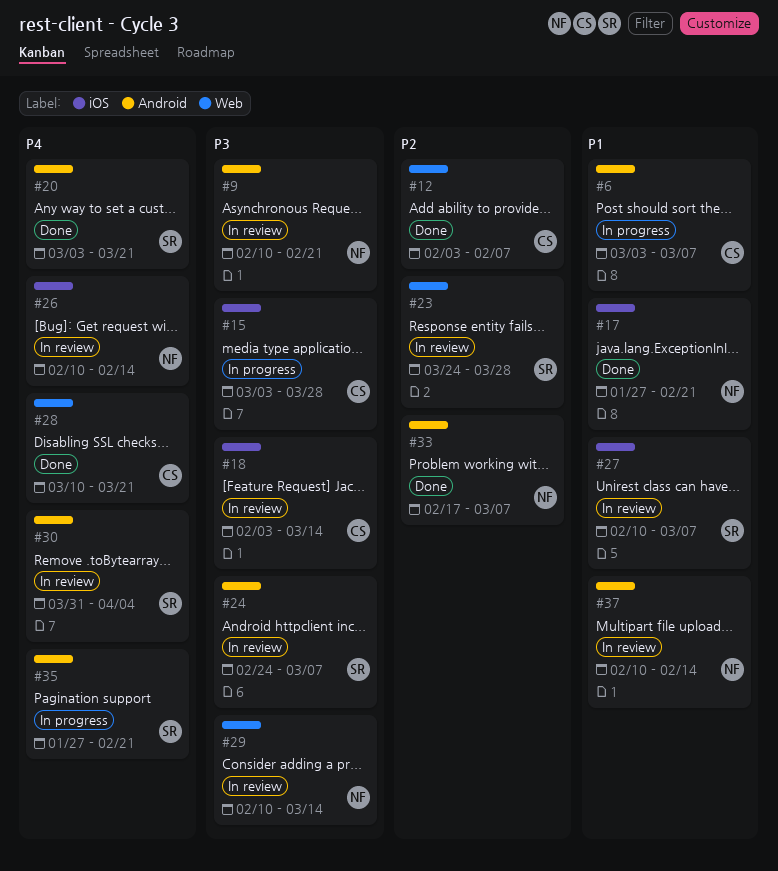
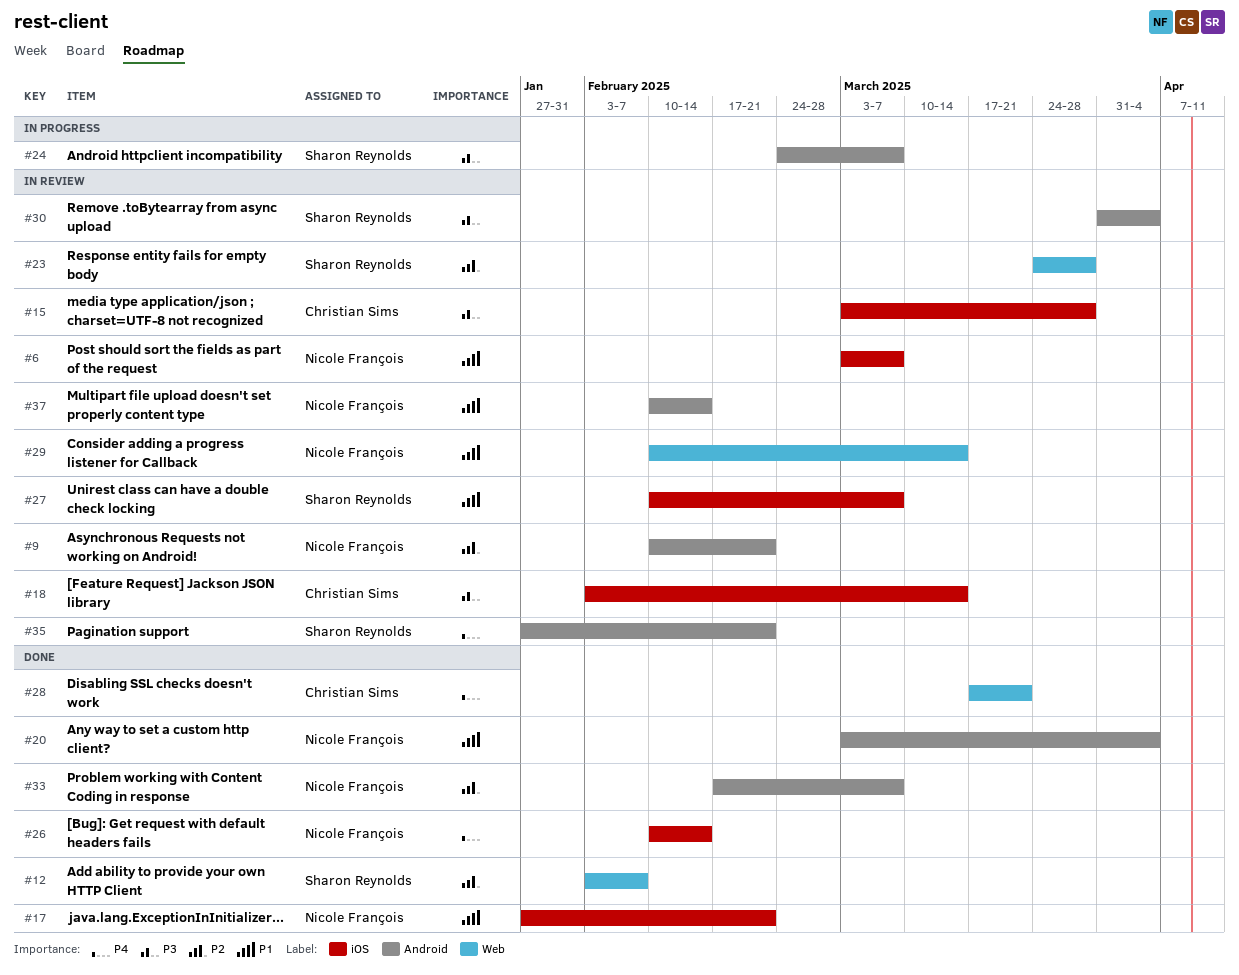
#6, status: In progress -> In review
#6, owner: Christian Sims -> Nicole François
#6, label: Android -> iOS
#9, priority: P3 -> P2
#12, owner: Christian Sims -> Sharon Reynolds
#15, status: In progress -> In review
#20, owner: Sharon Reynolds -> Nicole François
#20, priority: P4 -> P1
#20, due: Mar 21 -> Apr 4
#24, status: In review -> In progress
#26, status: In review -> Done
#28, start: Mar 10 -> Mar 17
#29, priority: P3 -> P1
#30, priority: P4 -> P3
#35, status: In progress -> In review

